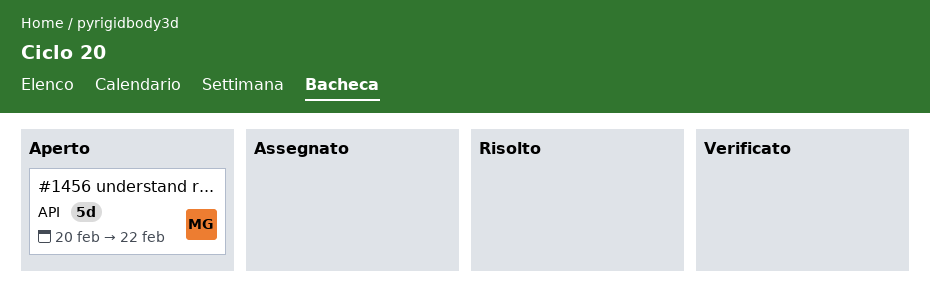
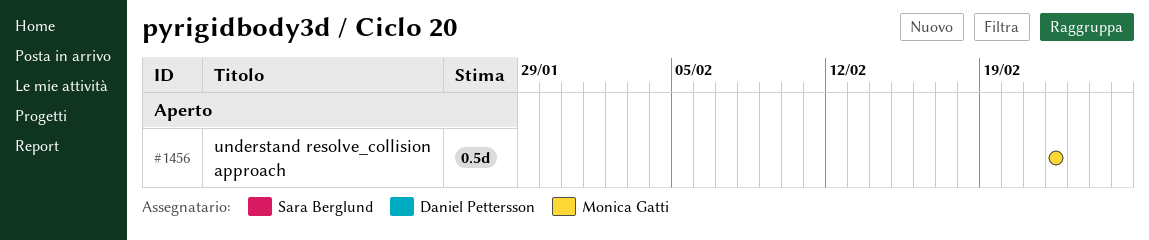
#1456, estimate: 5d -> 0.5d
#1456, start: Feb 20 -> Feb 22

